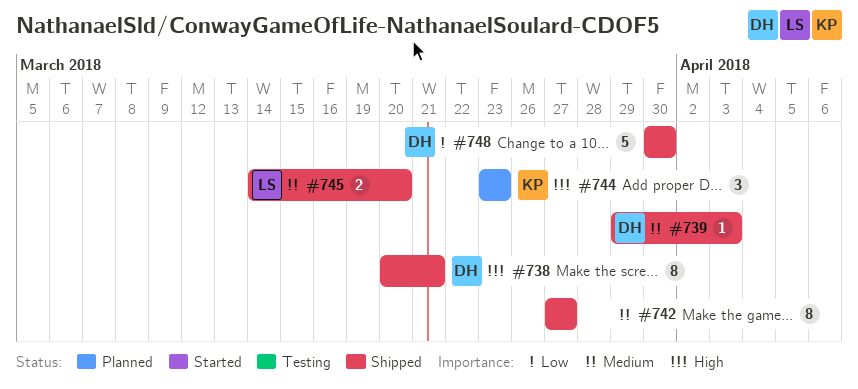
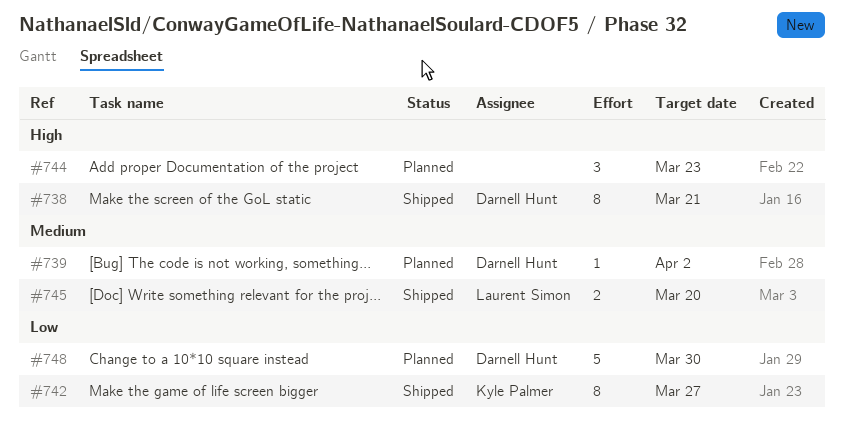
#739, status: Shipped -> Planned
#739, due: Apr 3 -> Apr 2
#742, owner: none -> Kyle Palmer
#742, priority: Medium -> Low
#744, owner: Kyle Palmer -> none
#748, status: Shipped -> Planned

